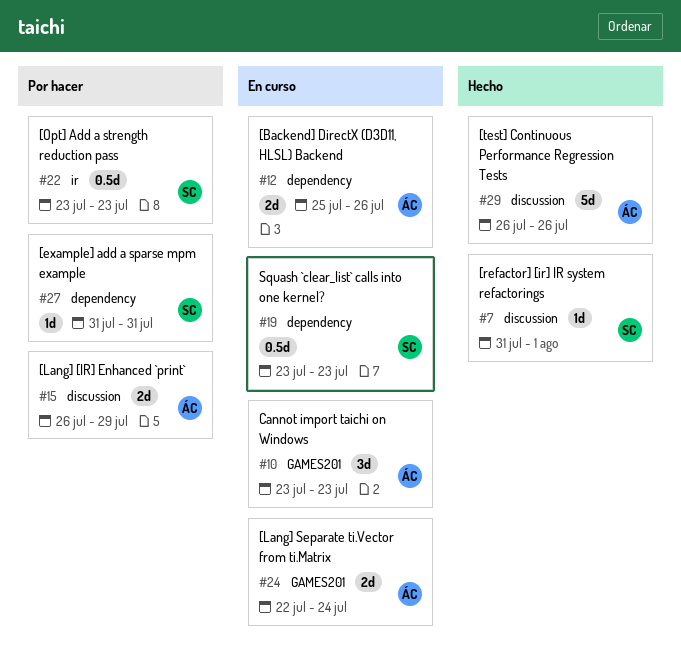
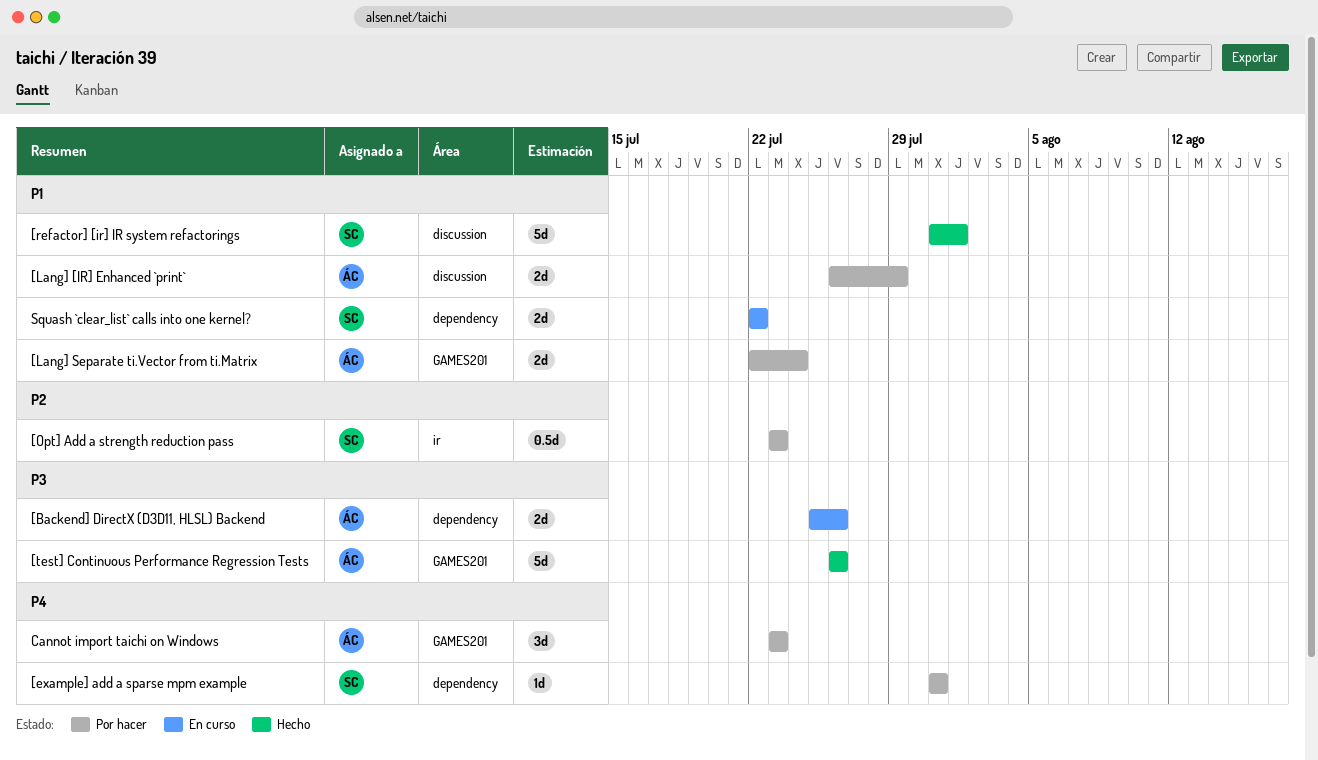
[Lang] Separate ti.Vector from ti.Matrix, status: En curso -> Por hacer
[refactor] [ir] IR system refactorings, estimate: 1d -> 5d
[test] Continuous Performance Regression Tests, label: discussion -> GAMES201
Cannot import taichi on Windows, status: En curso -> Por hacer
Squash `clear_list` calls into one kernel?, estimate: 0.5d -> 2d
Squash `clear_list` calls into one kernel?, start: Jul 23 -> Jul 22
Squash `clear_list` calls into one kernel?, due: Jul 23 -> Jul 22

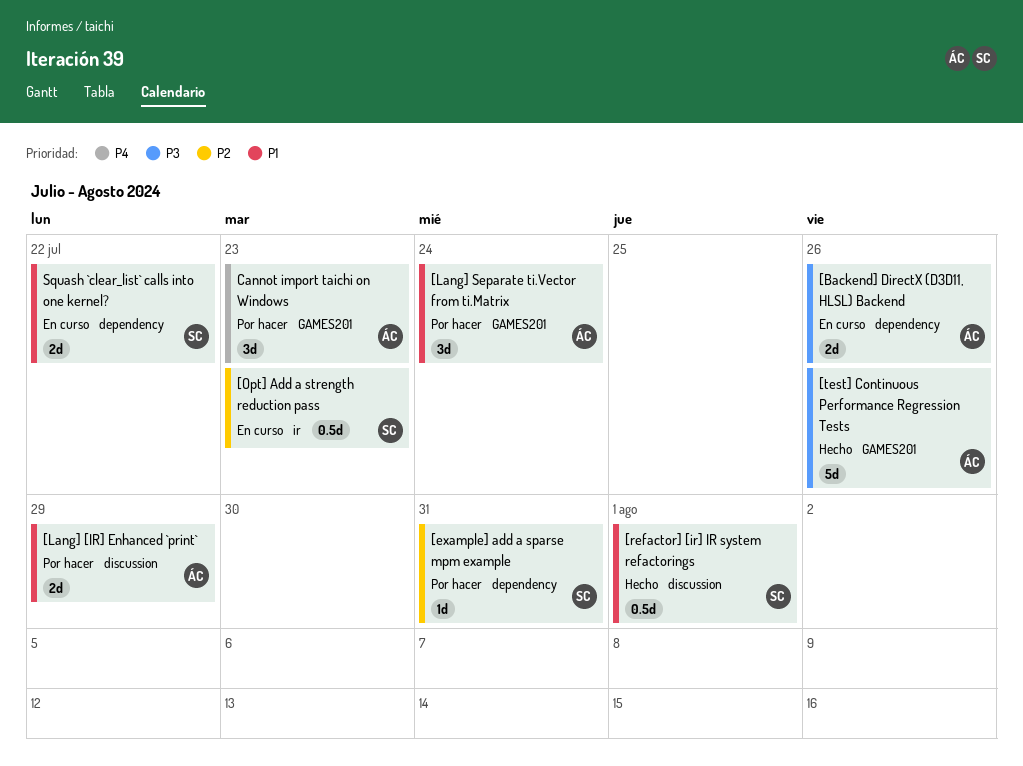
[example] add a sparse mpm example, priority: P4 -> P2
[Lang] Separate ti.Vector from ti.Matrix, estimate: 2d -> 3d
[Opt] Add a strength reduction pass, status: Por hacer -> En curso
[refactor] [ir] IR system refactorings, estimate: 5d -> 0.5d

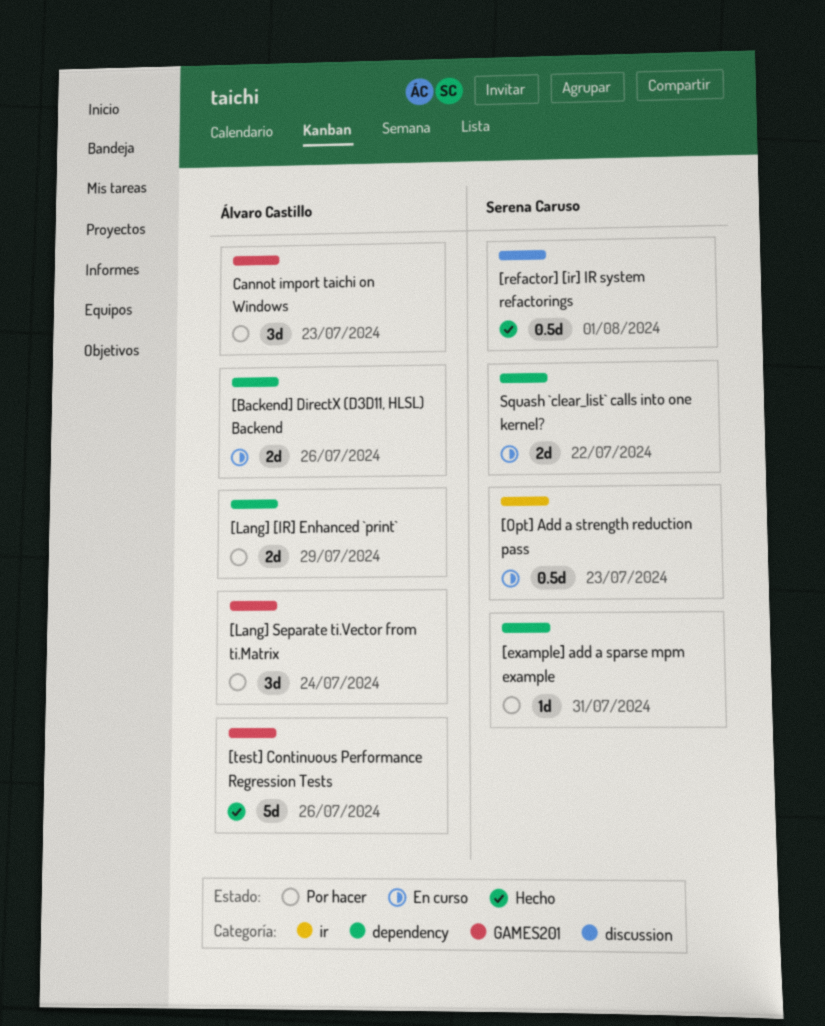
[Lang] [IR] Enhanced `print`, label: discussion -> dependency

